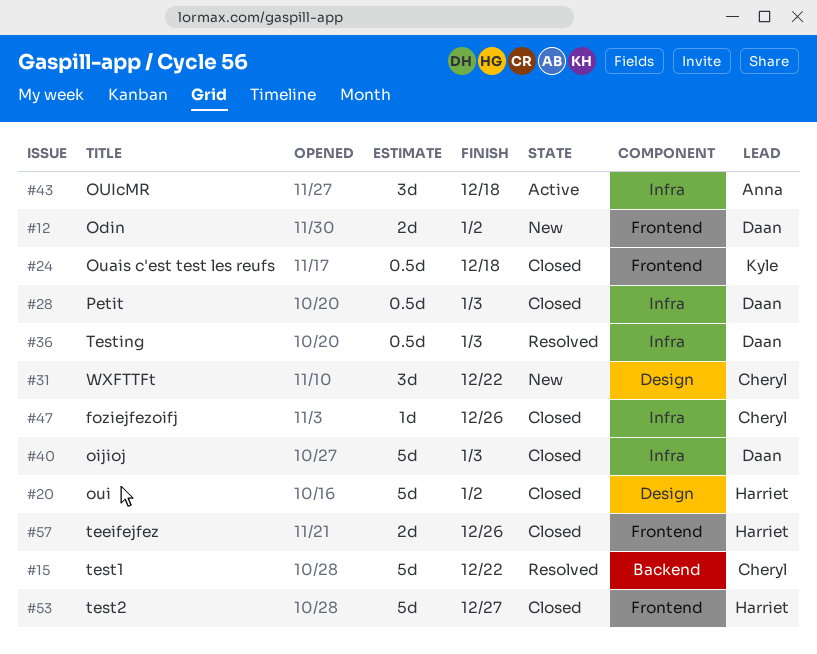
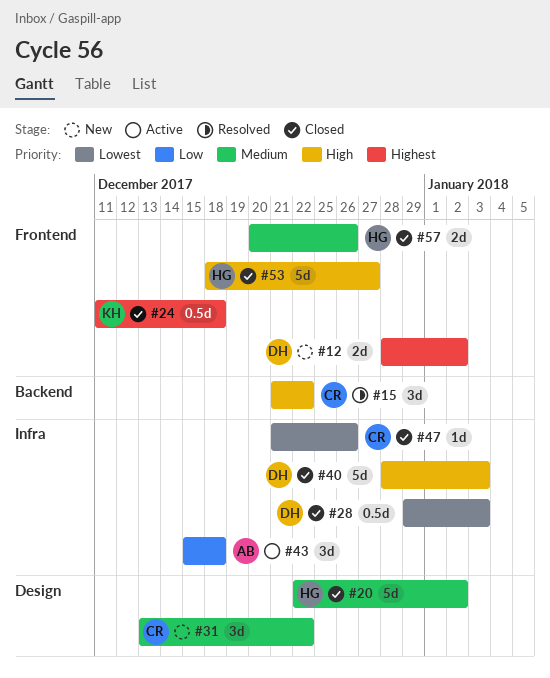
#15, estimate: 5d -> 3d
#36: present -> none

